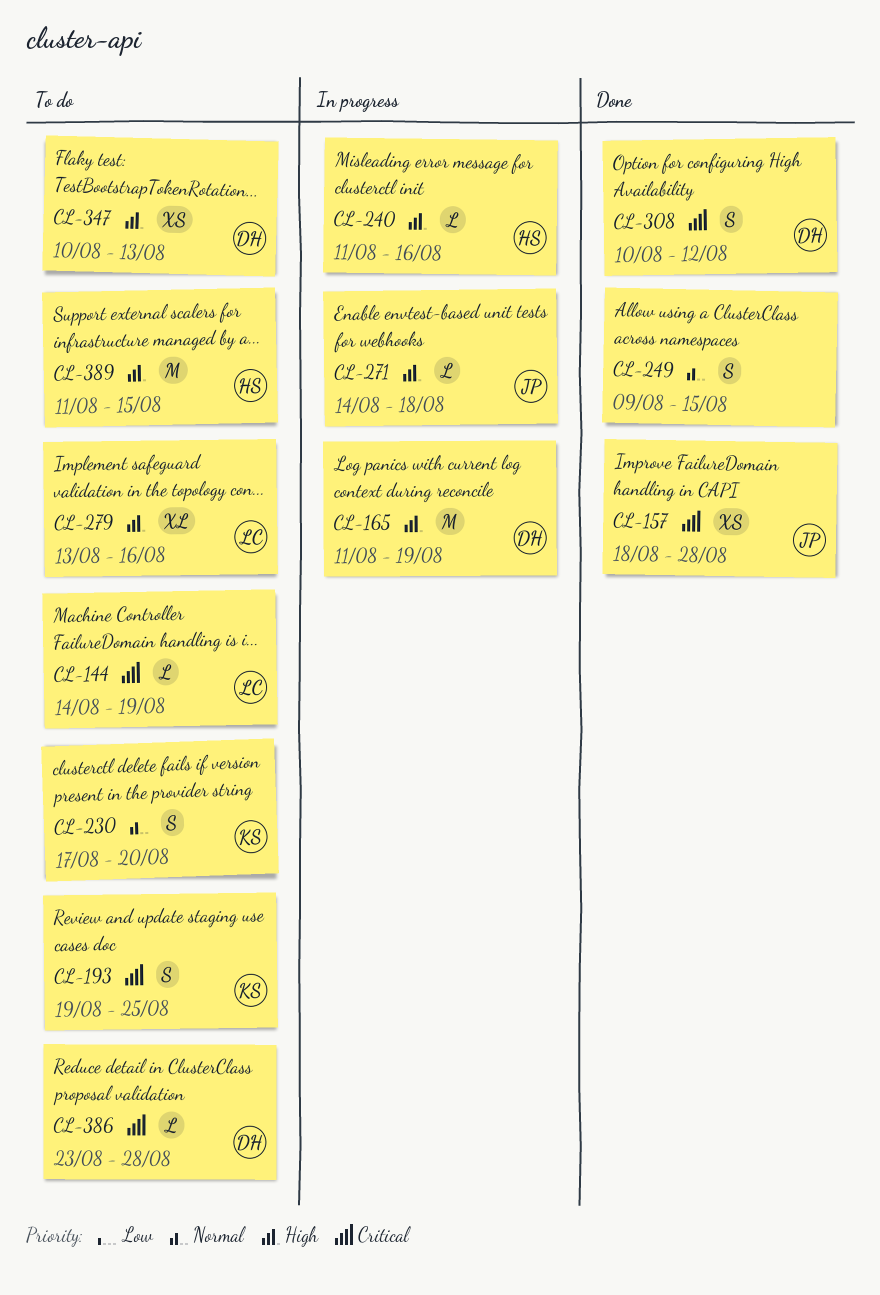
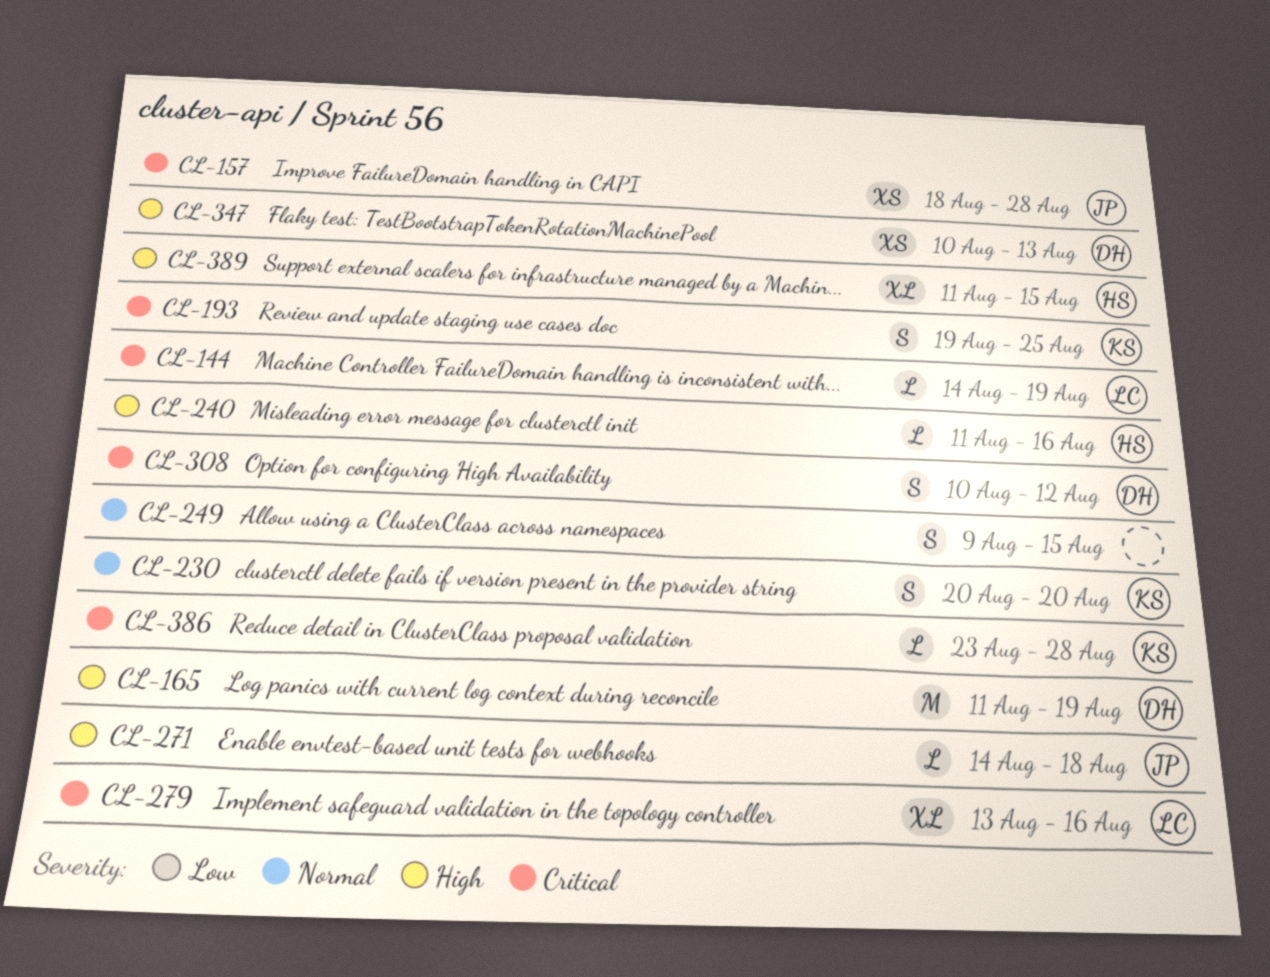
CL-230, start: Aug 17 -> Aug 20
CL-279, priority: High -> Critical
CL-386, owner: DH -> KS
CL-389, estimate: M -> XL

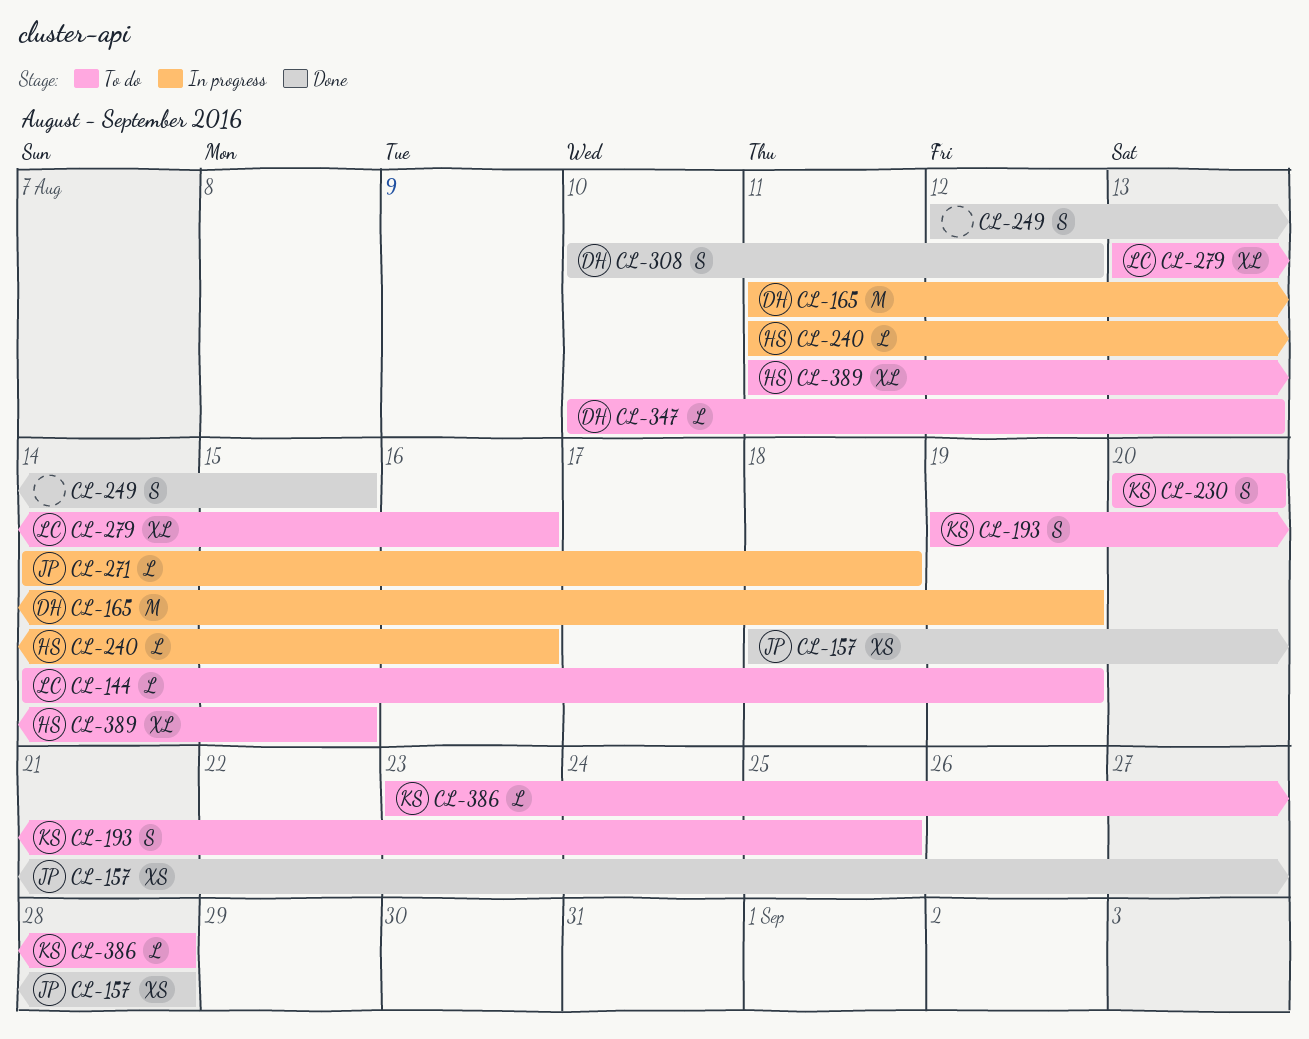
CL-249, start: Aug 9 -> Aug 12
CL-347, estimate: XS -> L

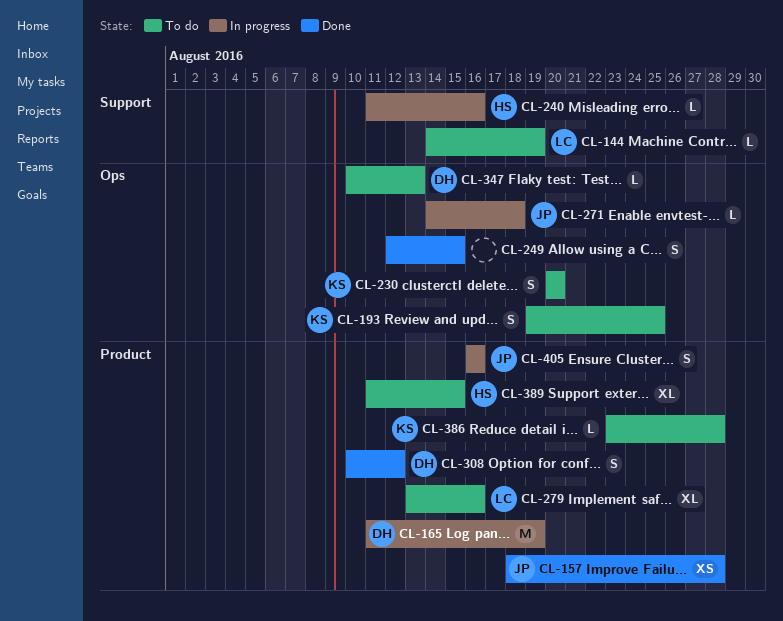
CL-405: none -> present

